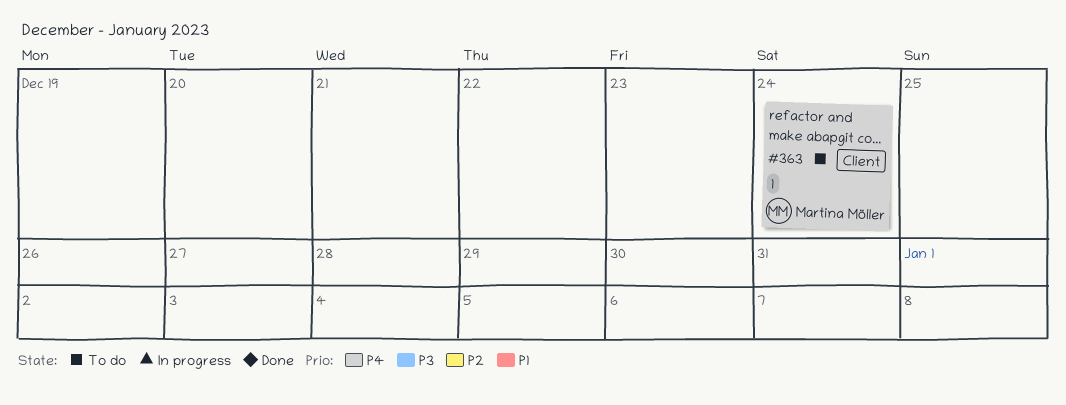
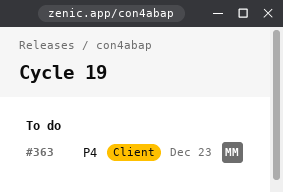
#363, due: Dec 24 -> Dec 23

